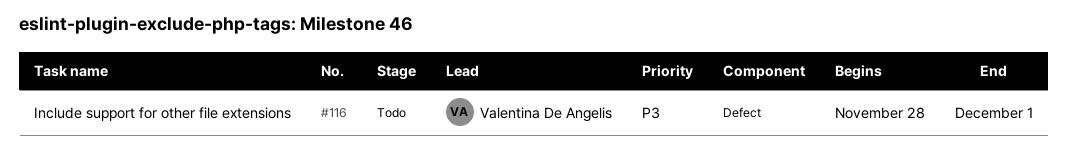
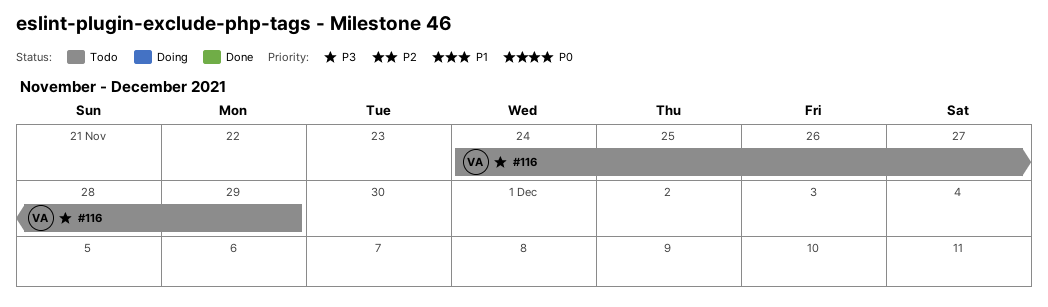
#116, start: Nov 28 -> Nov 24
#116, due: Dec 1 -> Nov 29

